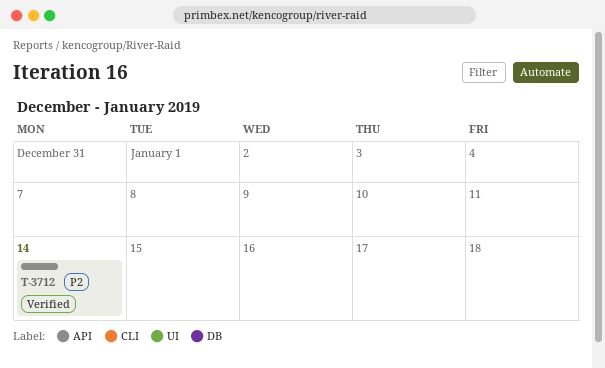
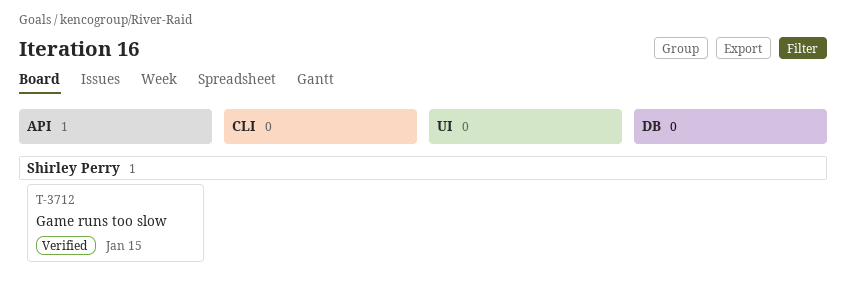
T-3712, due: Jan 14 -> Jan 15

